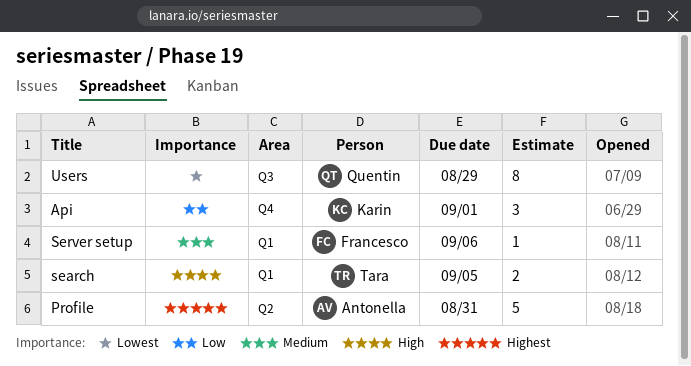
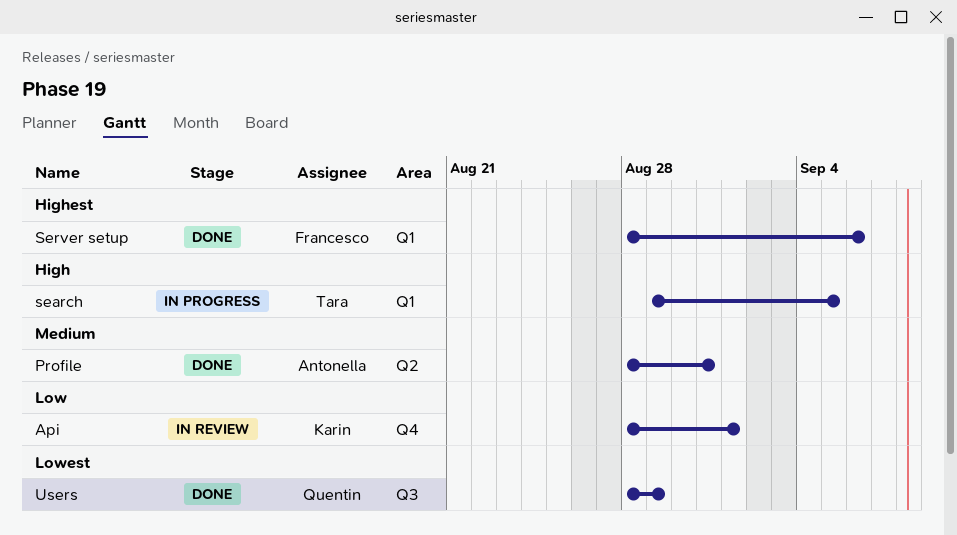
Profile, priority: Highest -> Medium
Server setup, priority: Medium -> Highest

